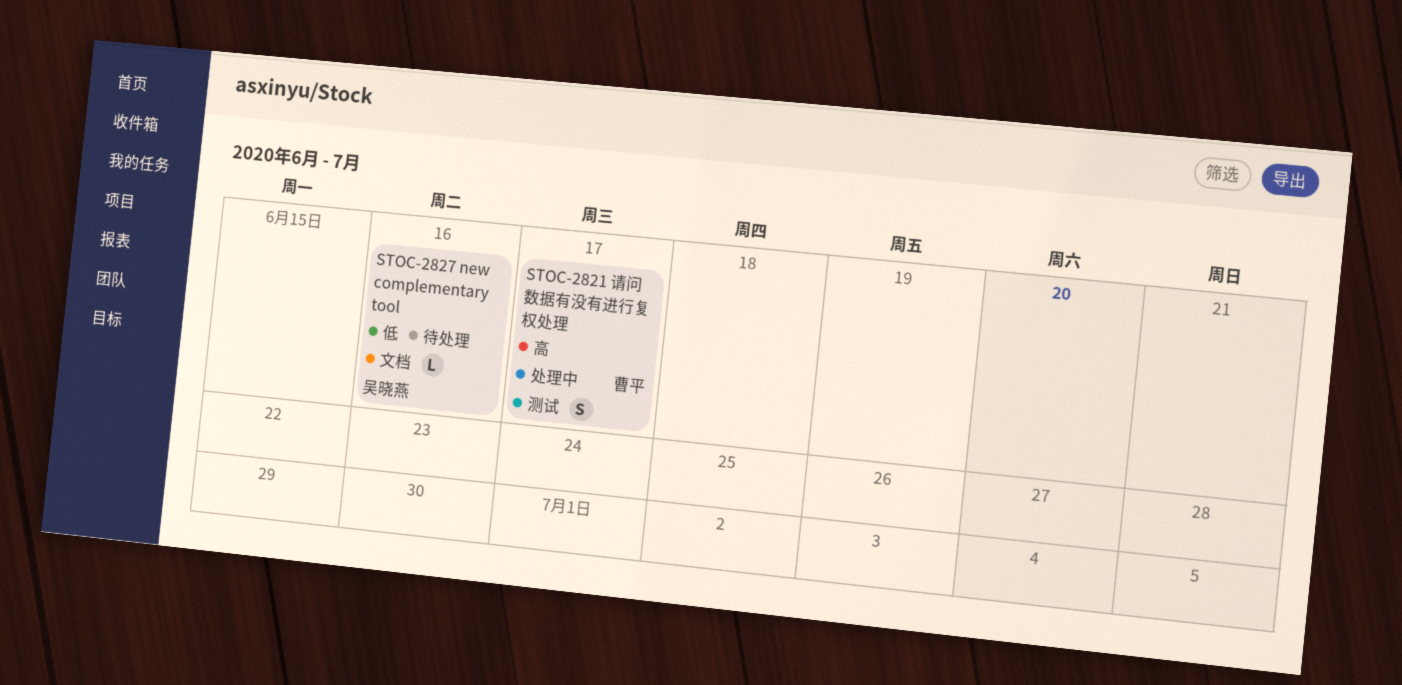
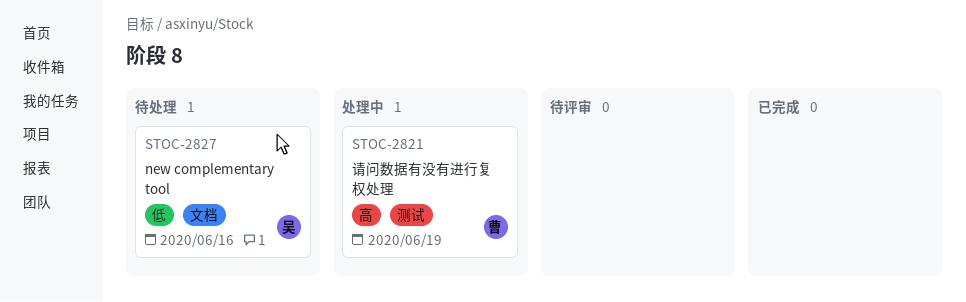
STOC-2821, due: Jun 17 -> Jun 19

